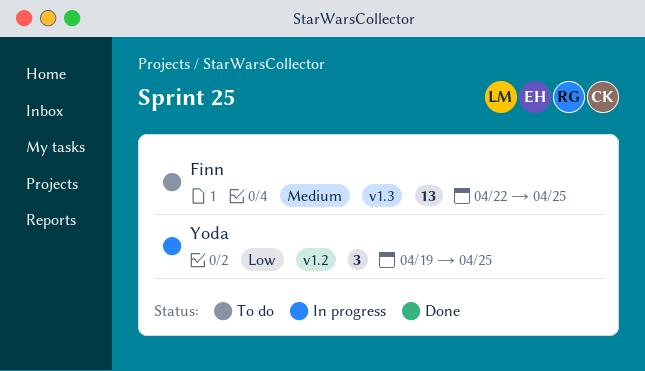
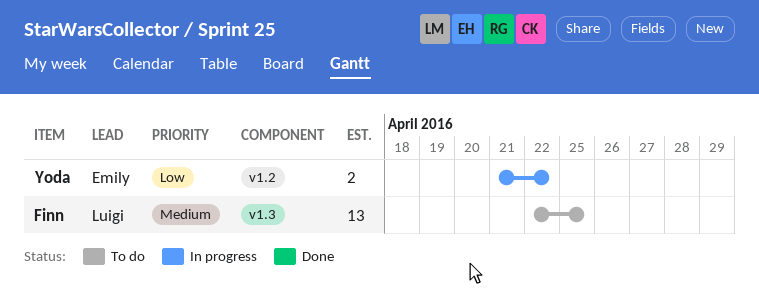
Yoda, estimate: 3 -> 2
Yoda, start: Apr 19 -> Apr 21
Yoda, due: Apr 25 -> Apr 22

